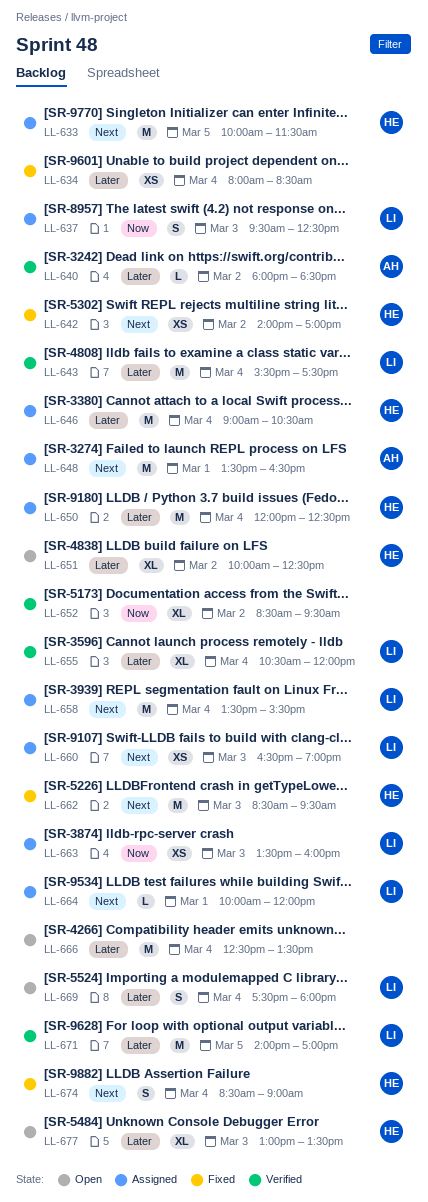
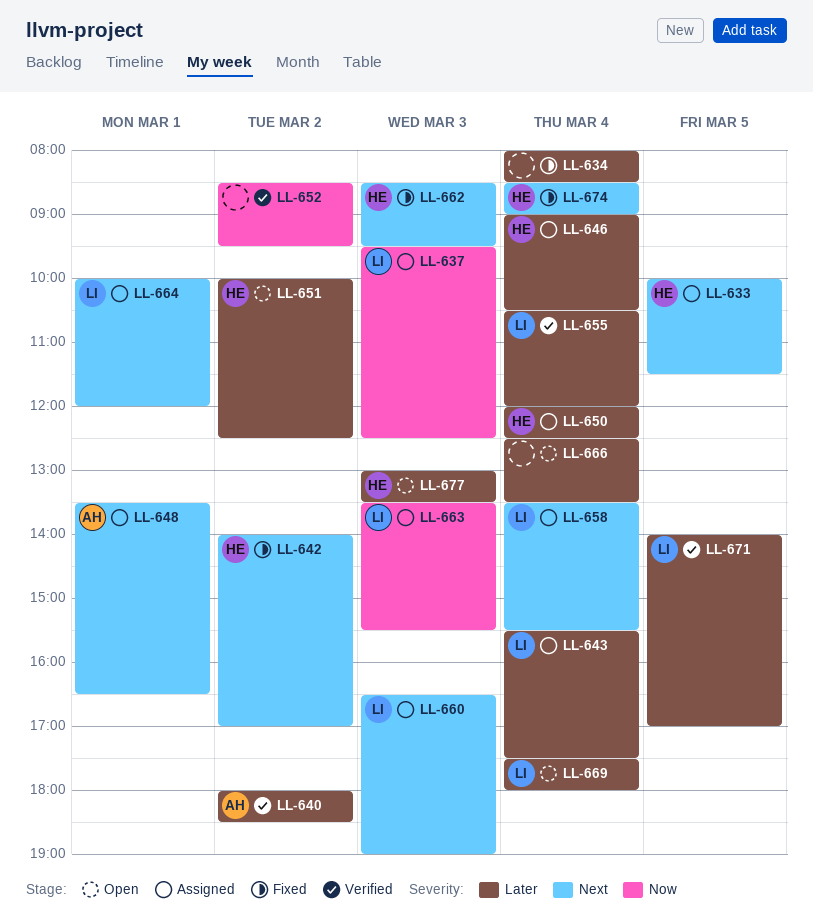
LL-643, status: Verified -> Assigned
LL-663, ends: 16:00 -> 15:30

